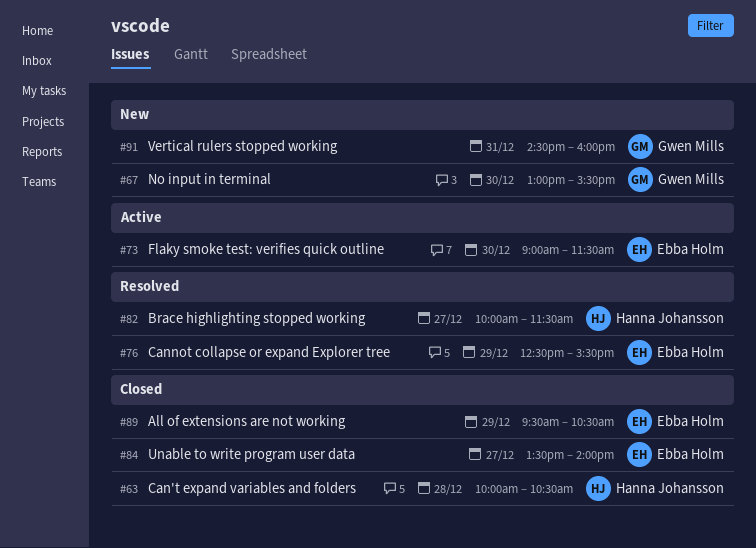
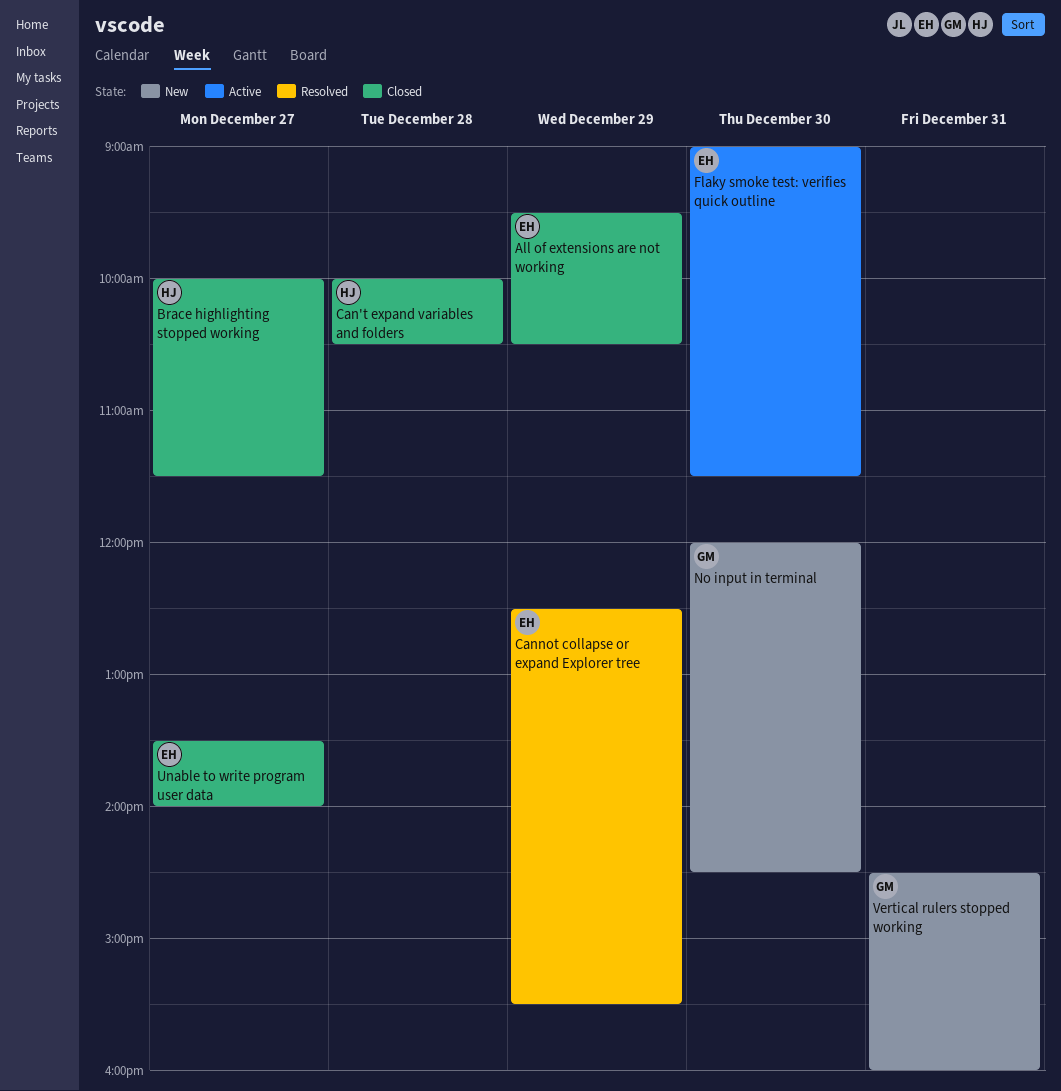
Brace highlighting stopped working, status: Resolved -> Closed
No input in terminal, begins: 13:00 -> 12:00
No input in terminal, ends: 15:30 -> 14:30

